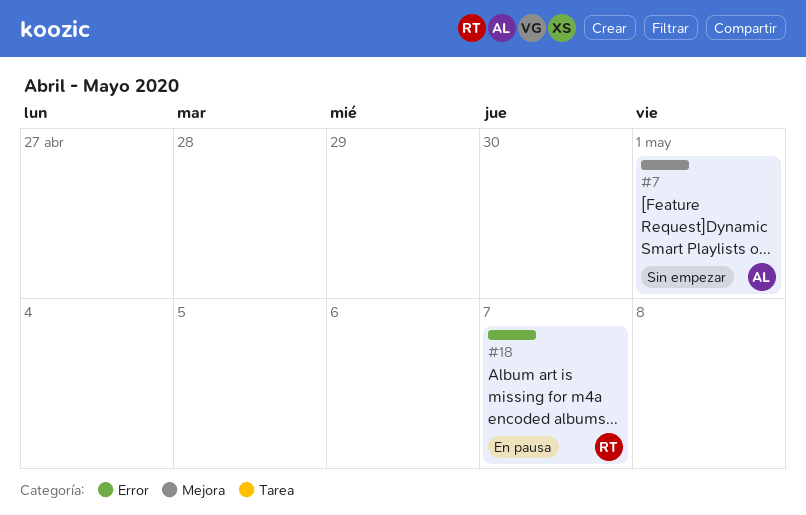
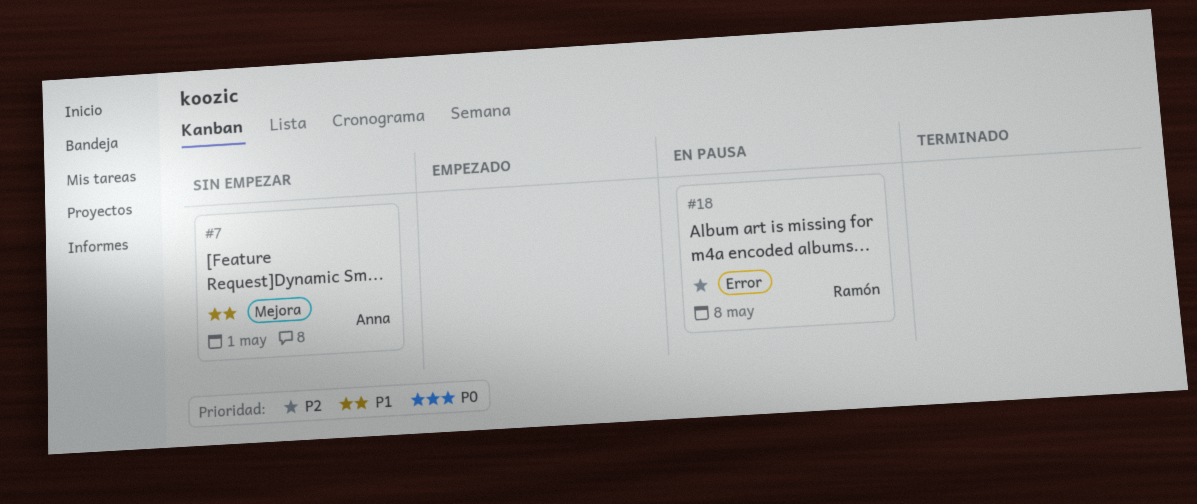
#18, due: May 7 -> May 8

